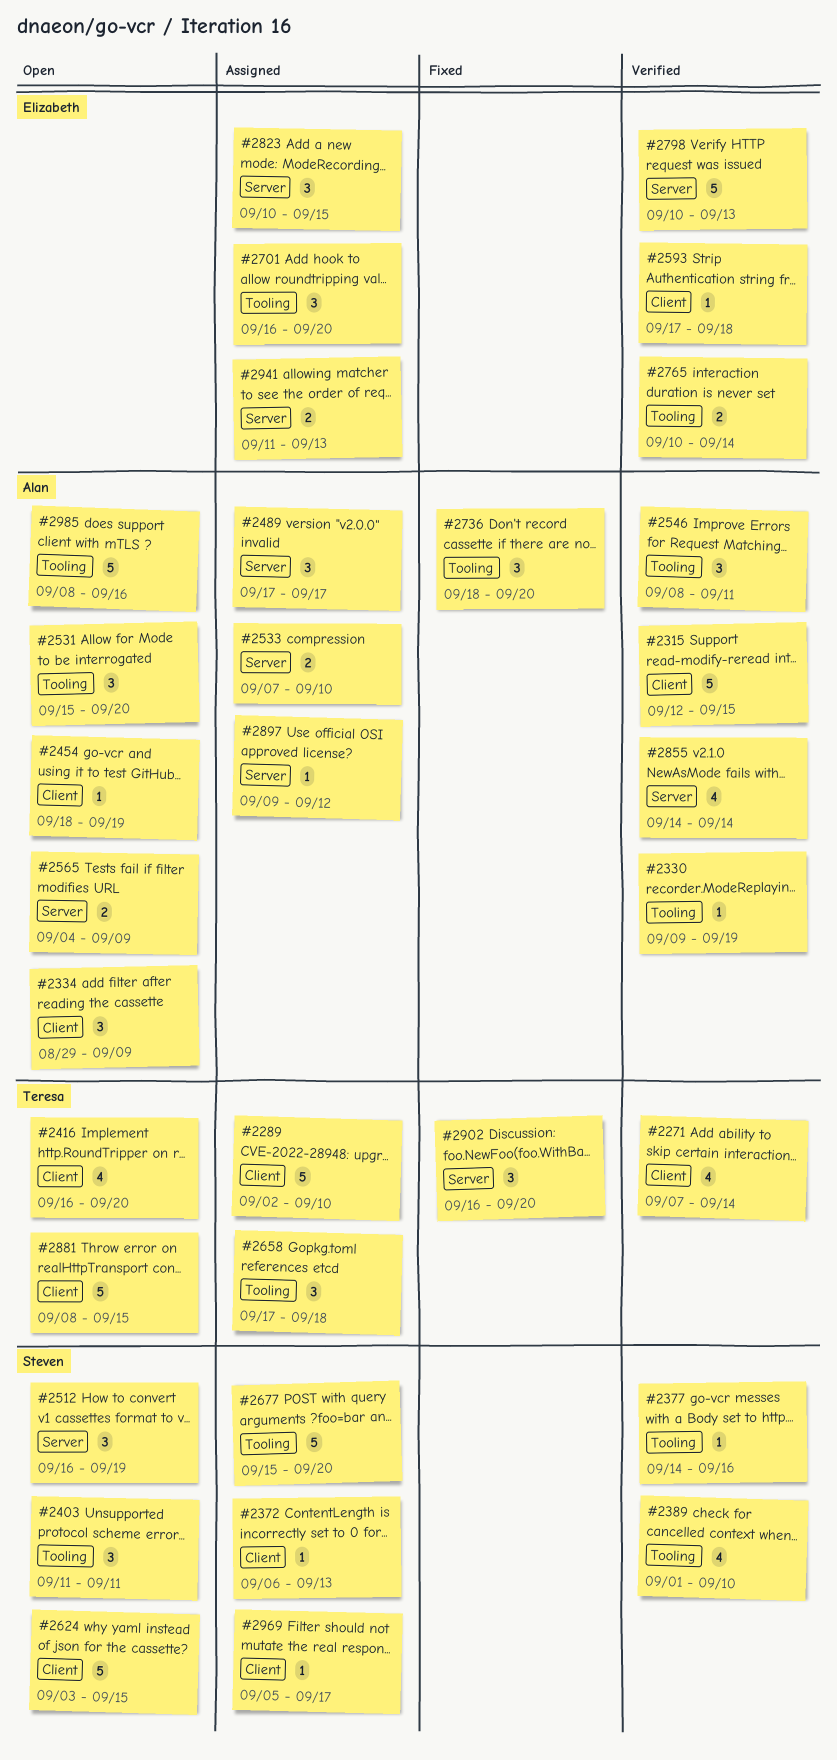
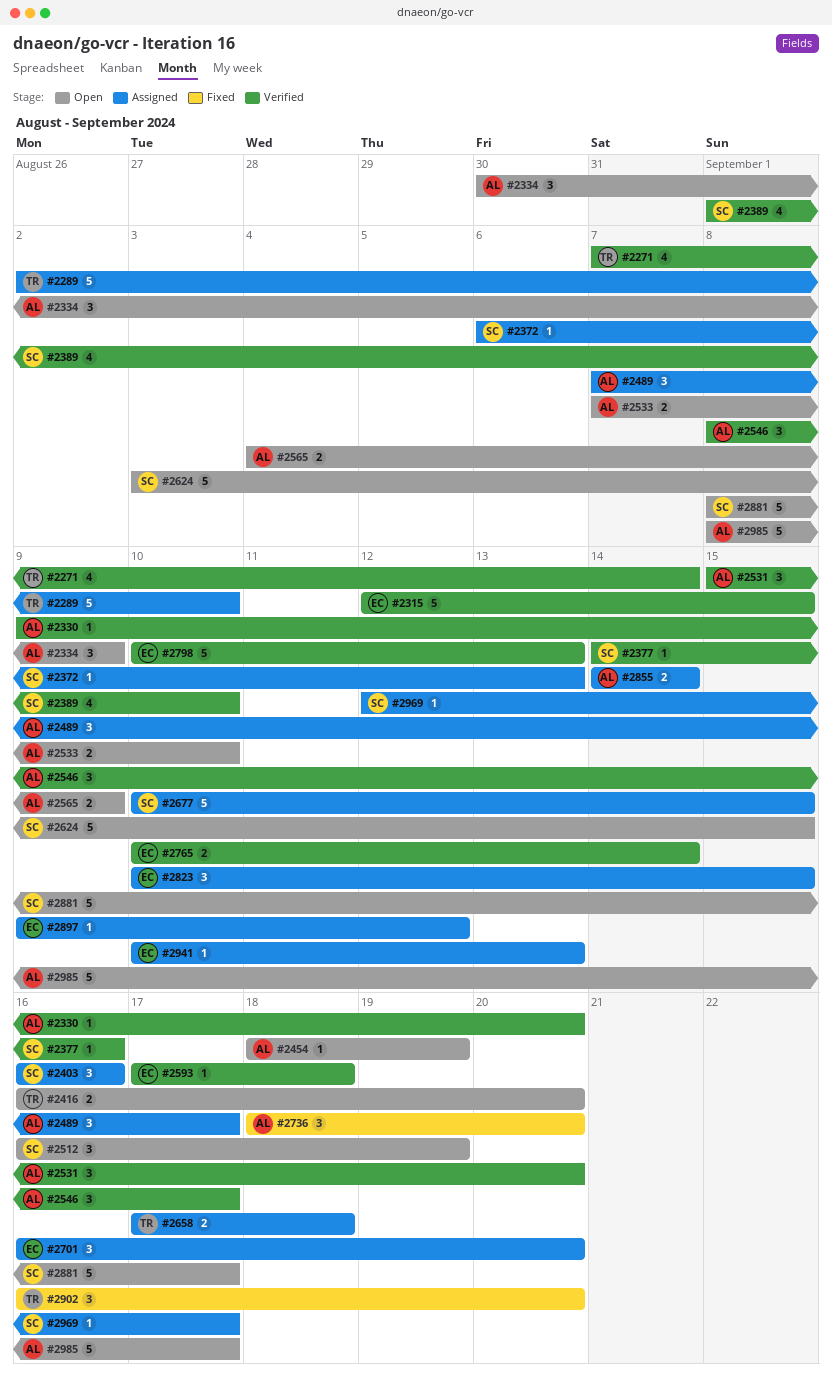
#2315, owner: Alan -> Elizabeth
#2330, due: Sep 19 -> Sep 20
#2334, start: Aug 29 -> Aug 30
#2403, status: Open -> Assigned
#2403, start: Sep 11 -> Sep 16
#2403, due: Sep 11 -> Sep 16
#2416, estimate: 4 -> 2
#2489, start: Sep 17 -> Sep 7
#2531, status: Open -> Verified
#2533, status: Assigned -> Open
#2546, due: Sep 11 -> Sep 17
#2658, estimate: 3 -> 2
#2677, start: Sep 15 -> Sep 10
#2677, due: Sep 20 -> Sep 15
#2855, status: Verified -> Assigned
#2855, estimate: 4 -> 2
#2881, owner: Teresa -> Steven
#2881, due: Sep 15 -> Sep 17
#2897, owner: Alan -> Elizabeth
#2941, estimate: 2 -> 1
#2941, start: Sep 11 -> Sep 10
#2969, start: Sep 5 -> Sep 12
#2985, due: Sep 16 -> Sep 17

